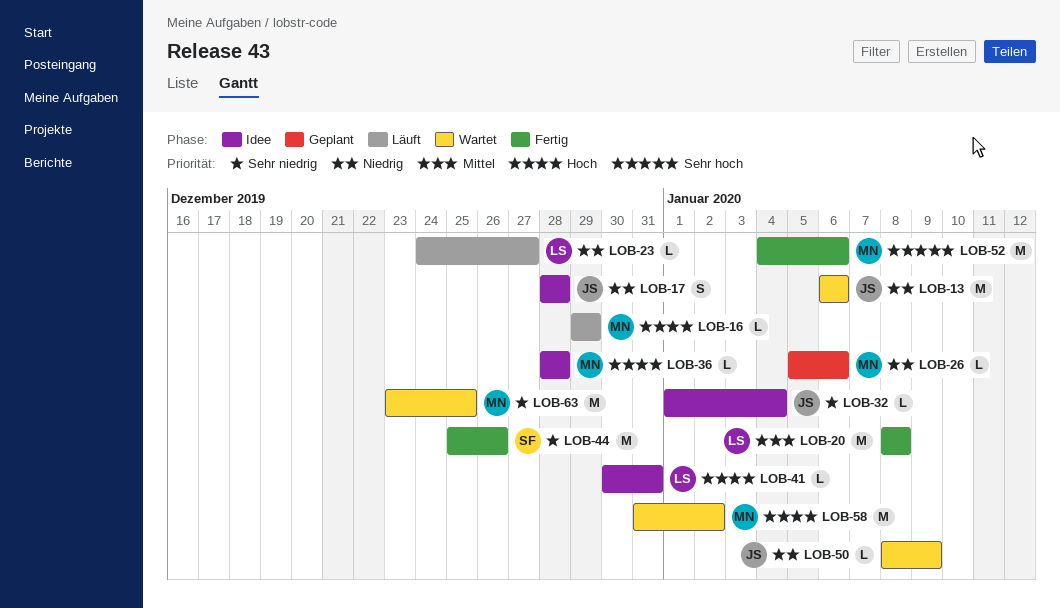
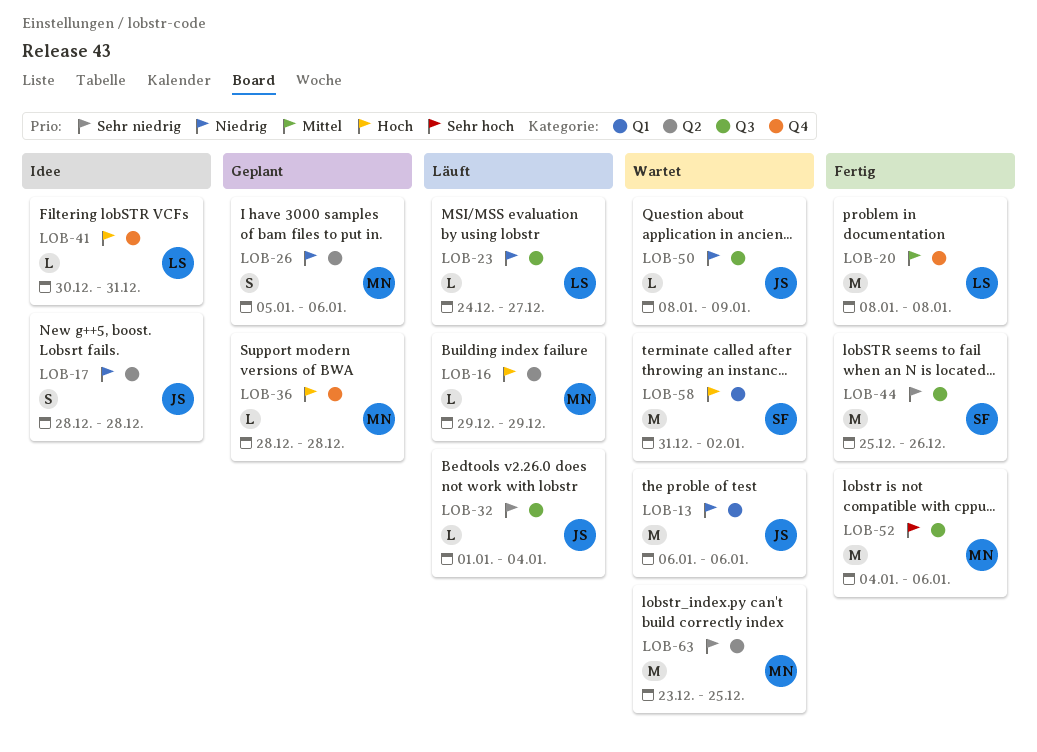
LOB-26, estimate: L -> S
LOB-32, status: Idee -> Läuft
LOB-36, status: Idee -> Geplant
LOB-58, owner: MN -> SF

